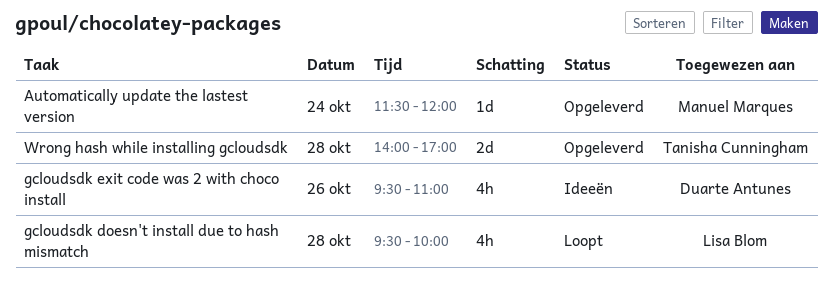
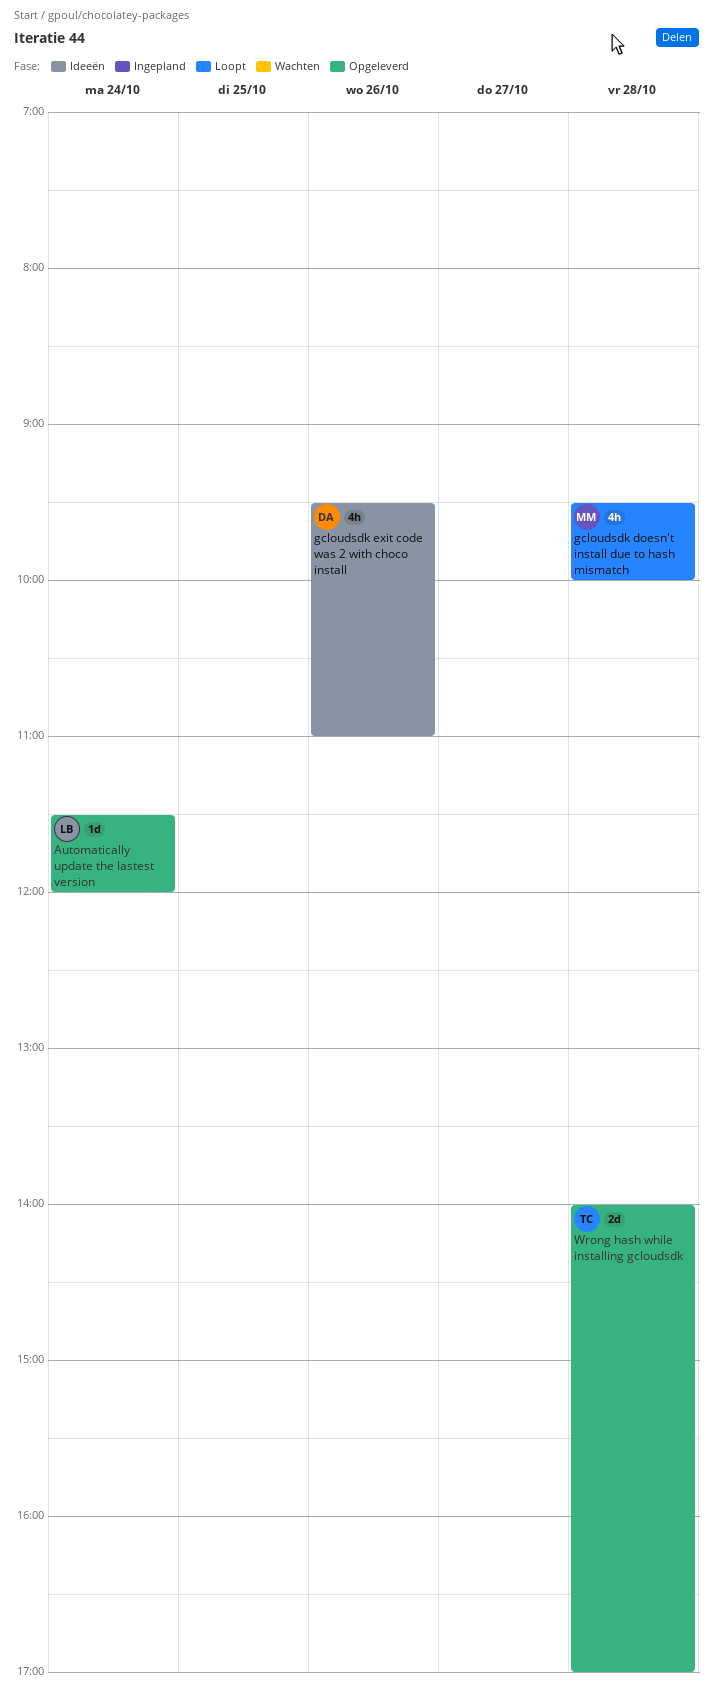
Automatically update the lastest version, owner: Manuel Marques -> Lisa Blom
gcloudsdk doesn't install due to hash mismatch, owner: Lisa Blom -> Manuel Marques

